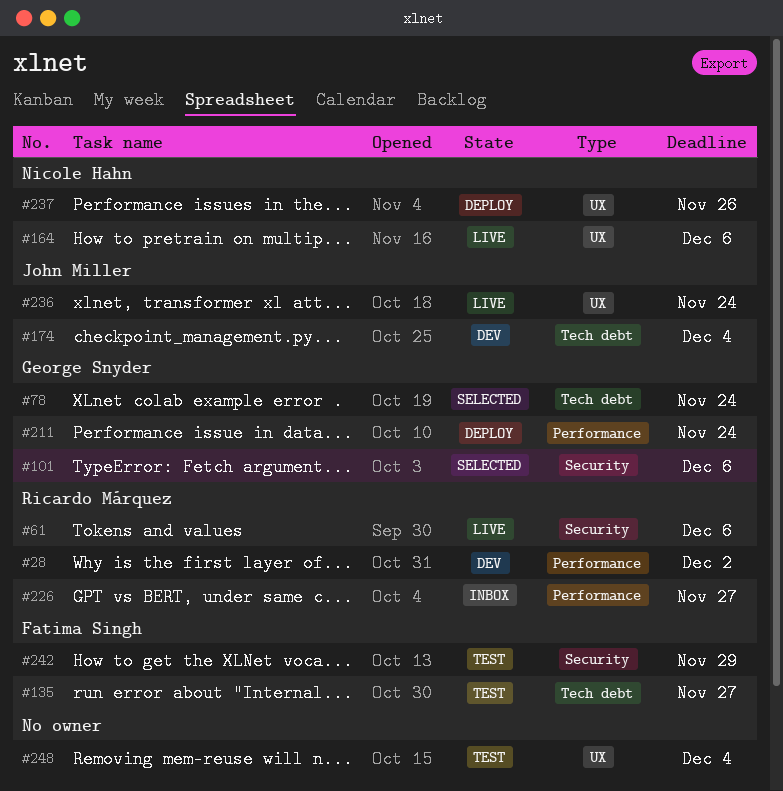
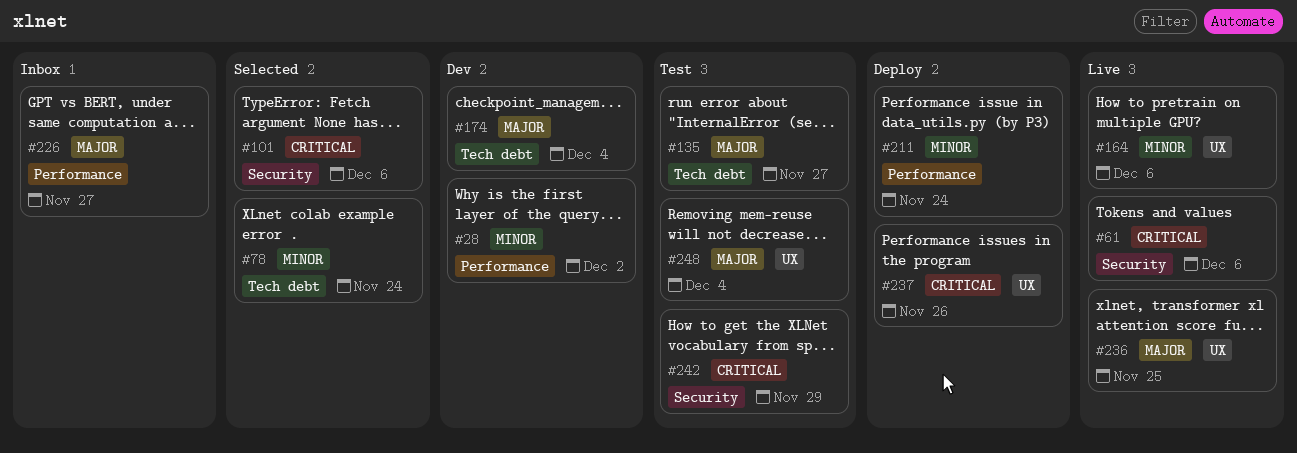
#236, due: Nov 24 -> Nov 25

